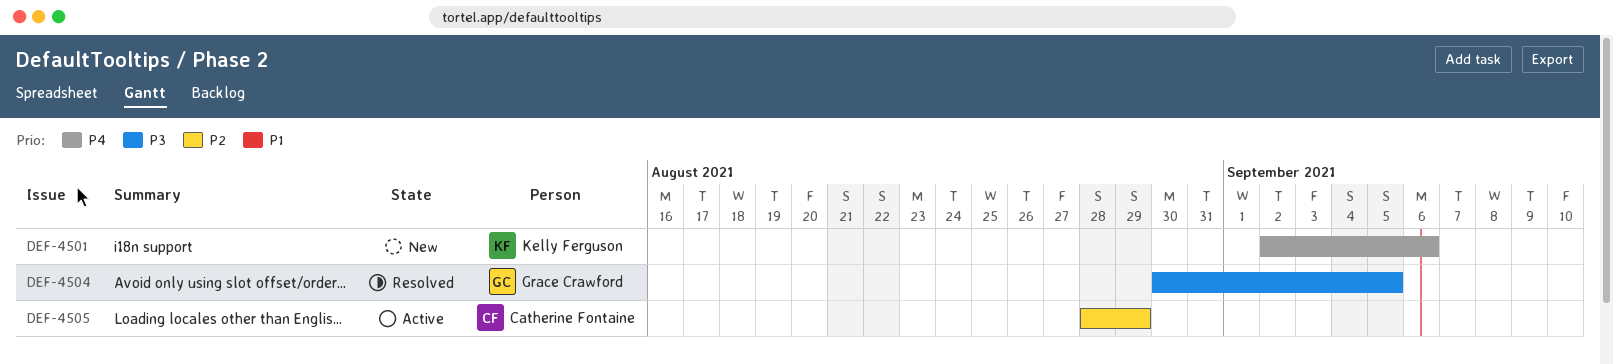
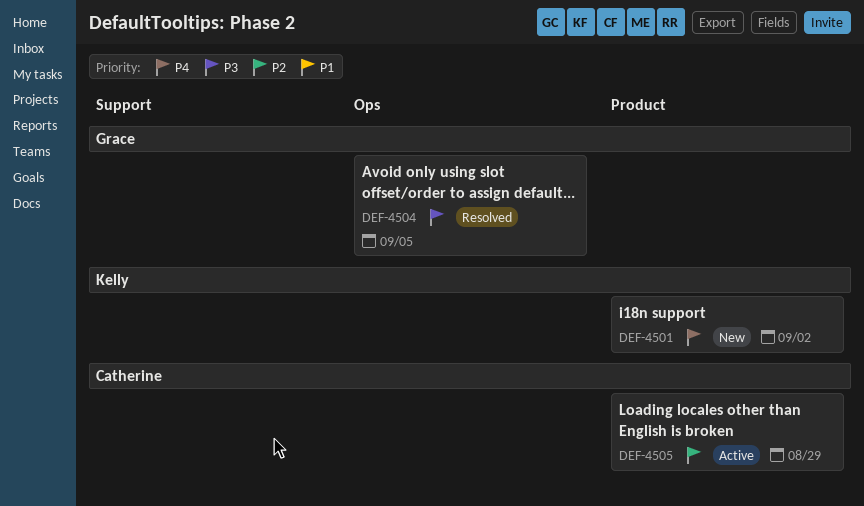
DEF-4501, due: Sep 6 -> Sep 2

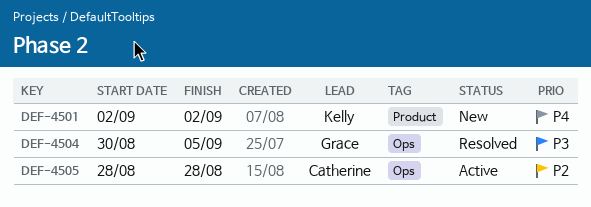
DEF-4505, label: Product -> Ops
DEF-4505, due: Aug 29 -> Aug 28

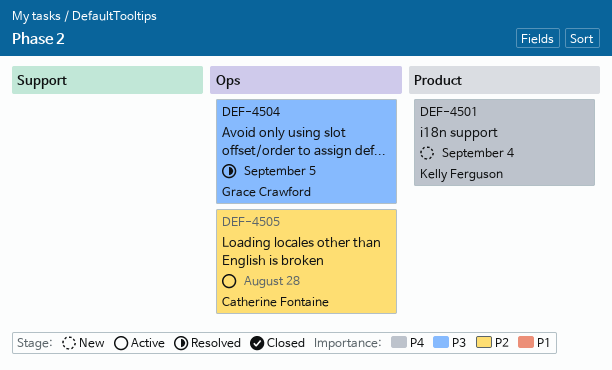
DEF-4501, due: Sep 2 -> Sep 4

